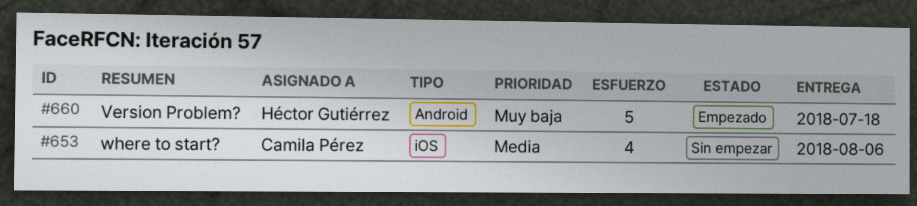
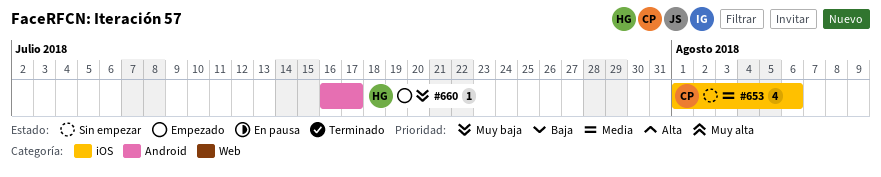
#660, estimate: 5 -> 1
#660, due: Jul 18 -> Jul 17

